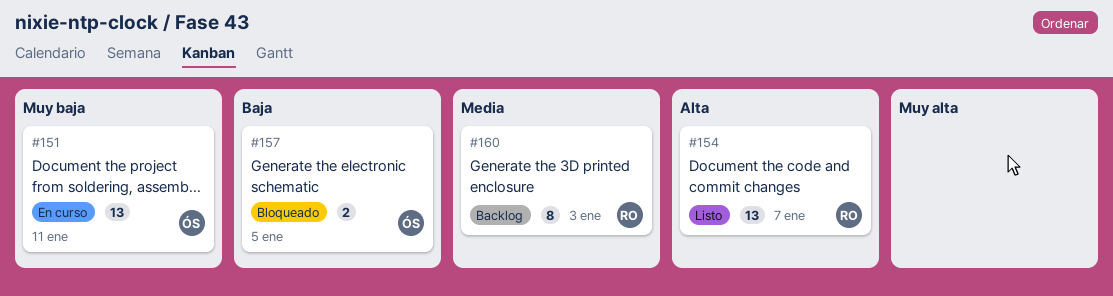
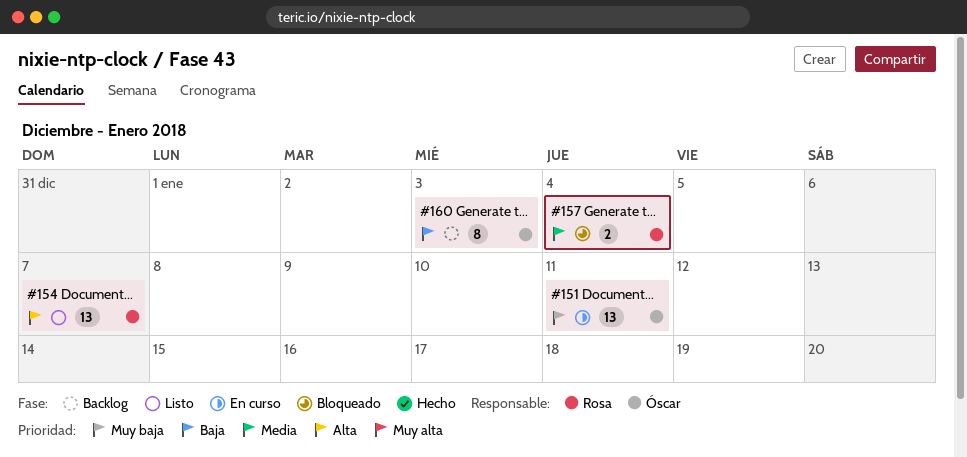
#157, owner: Óscar -> Rosa
#157, priority: Baja -> Media
#157, due: Jan 5 -> Jan 4
#160, owner: Rosa -> Óscar
#160, priority: Media -> Baja

